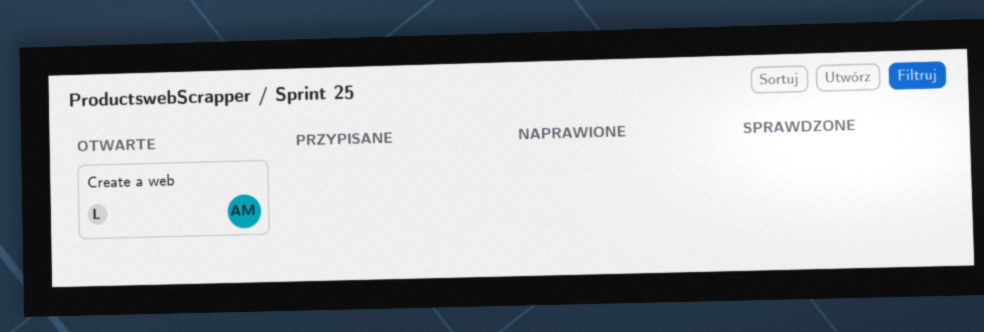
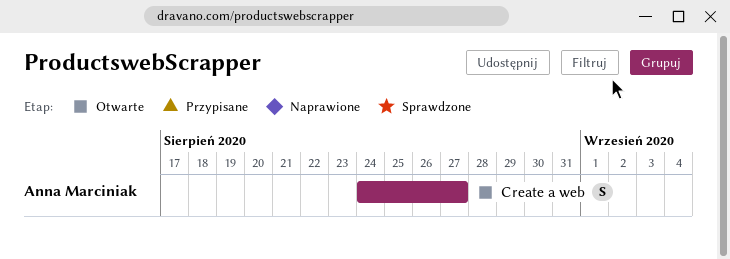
Create a web, estimate: L -> S

